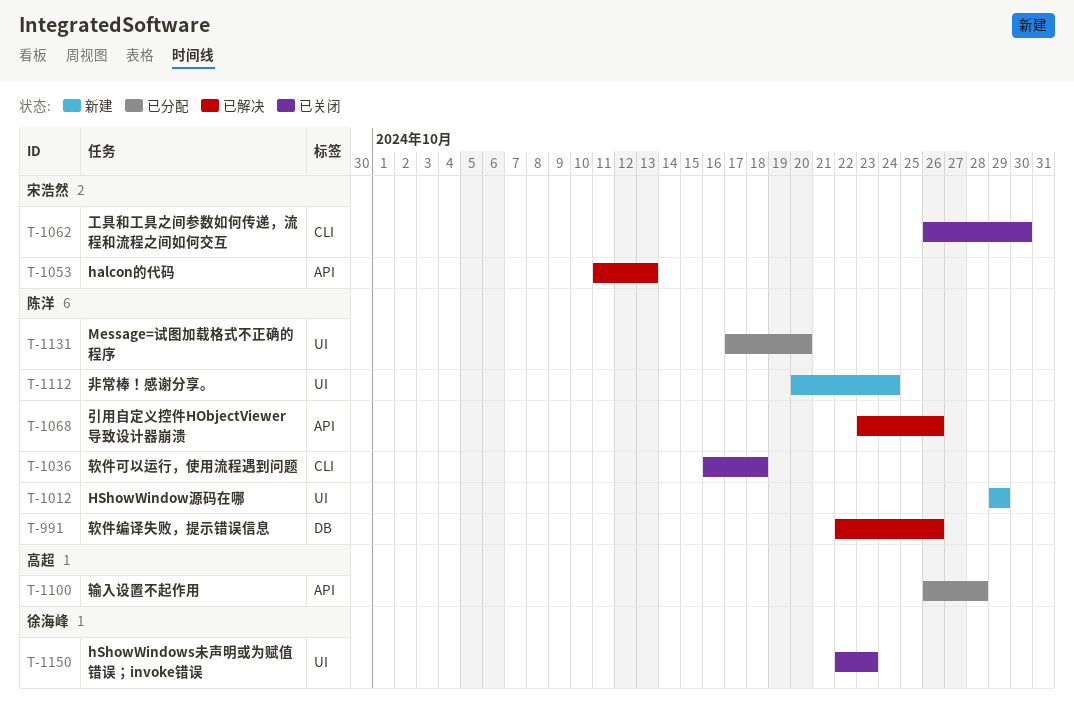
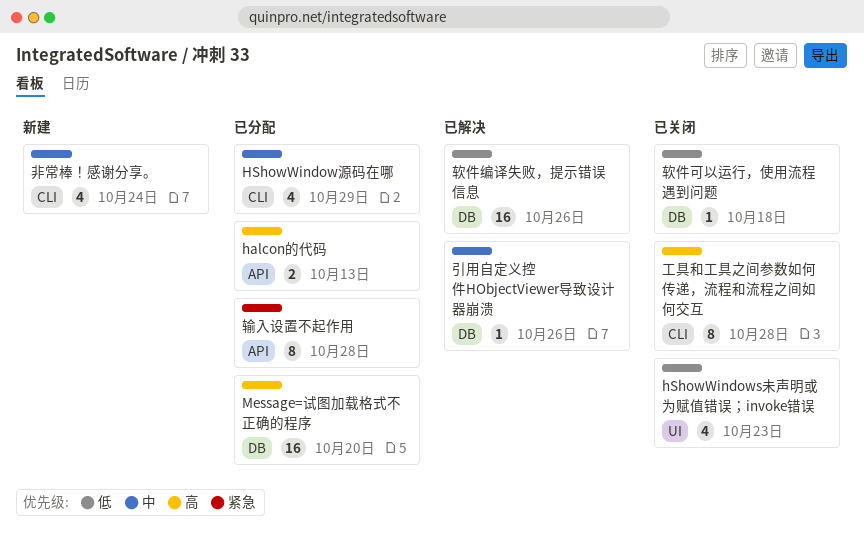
halcon的代码, status: 已解决 -> 已分配
HShowWindow源码在哪, status: 新建 -> 已分配
HShowWindow源码在哪, label: UI -> CLI
Message=试图加载格式不正确的程序, label: UI -> DB
工具和工具之间参数如何传递，流程和流程之间如何交互, due: Oct 30 -> Oct 28
引用自定义控件HObjectViewer导致设计器崩溃, label: API -> DB
软件可以运行，使用流程遇到问题, label: CLI -> DB
非常棒！感谢分享。, label: UI -> CLI

